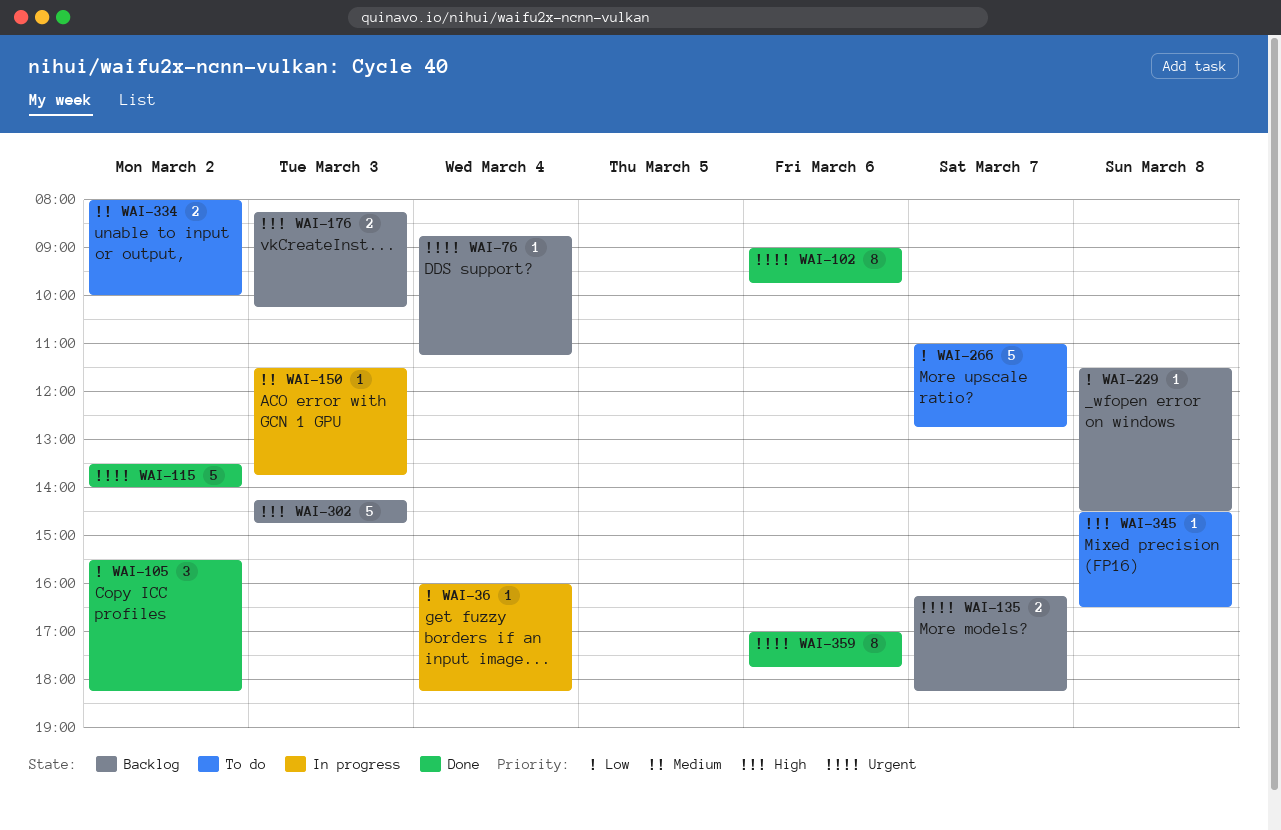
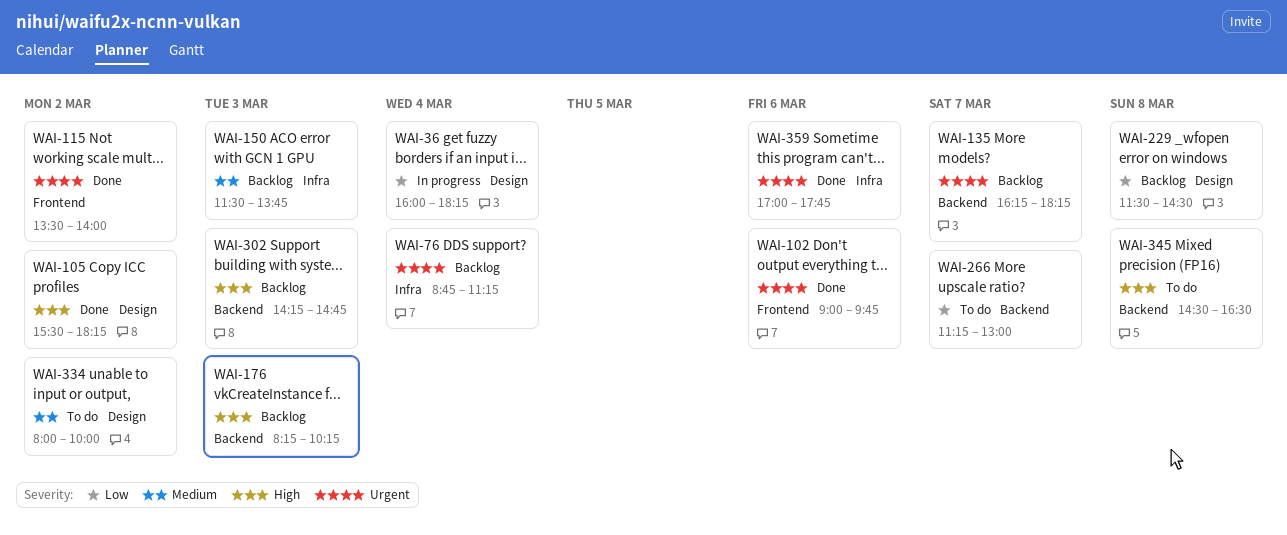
WAI-105, priority: Low -> High
WAI-150, status: In progress -> Backlog
WAI-266, begins: 11:00 -> 11:15
WAI-266, ends: 12:45 -> 13:00

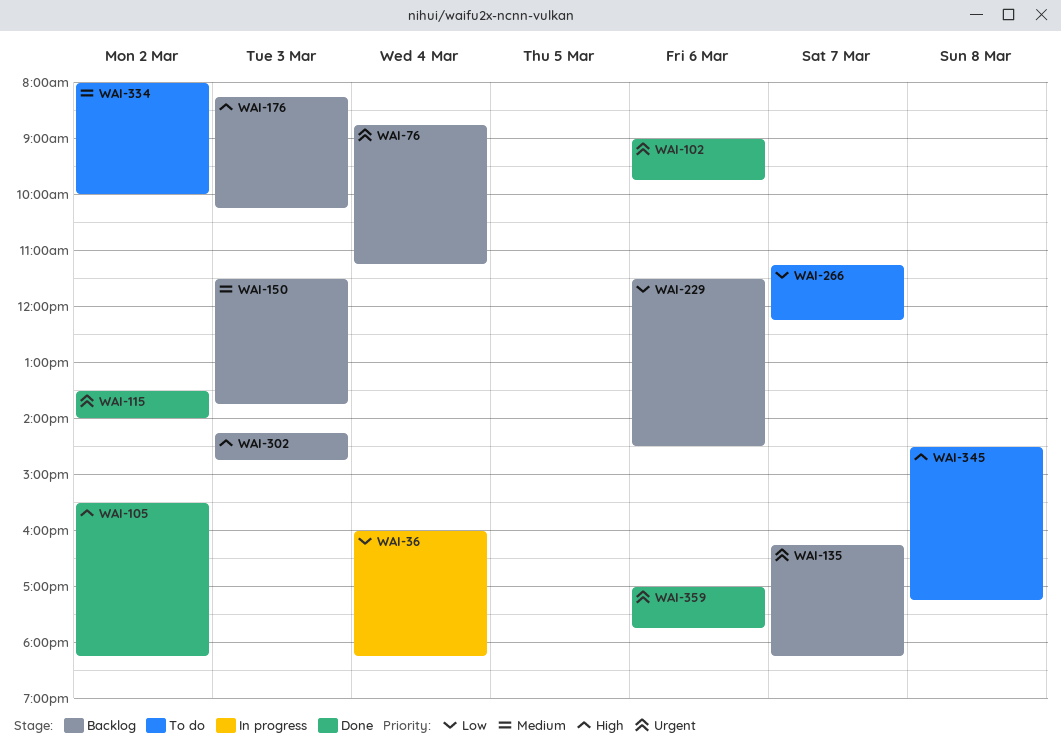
WAI-229, day: Mar 8 -> Mar 6
WAI-266, ends: 13:00 -> 12:15
WAI-345, ends: 16:30 -> 17:15

